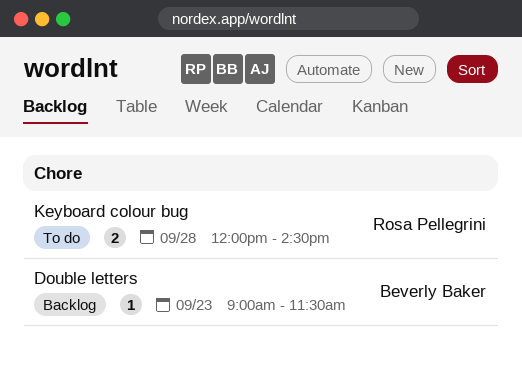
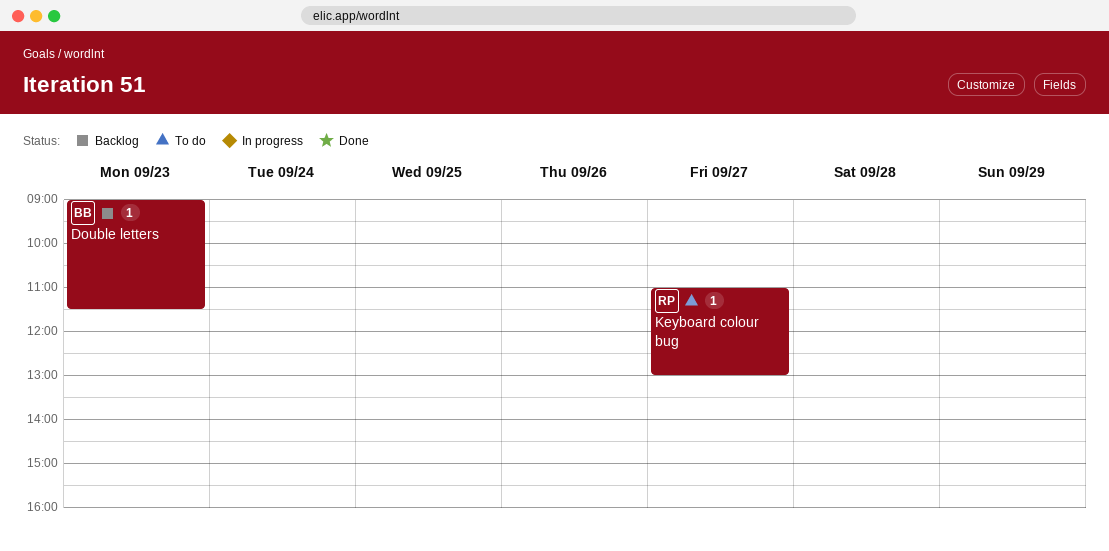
Keyboard colour bug, estimate: 2 -> 1
Keyboard colour bug, day: Sep 28 -> Sep 27
Keyboard colour bug, begins: 12:00 -> 11:00
Keyboard colour bug, ends: 14:30 -> 13:00

